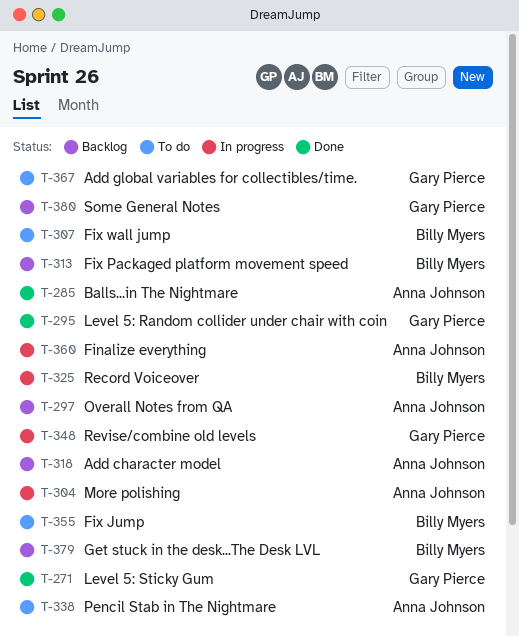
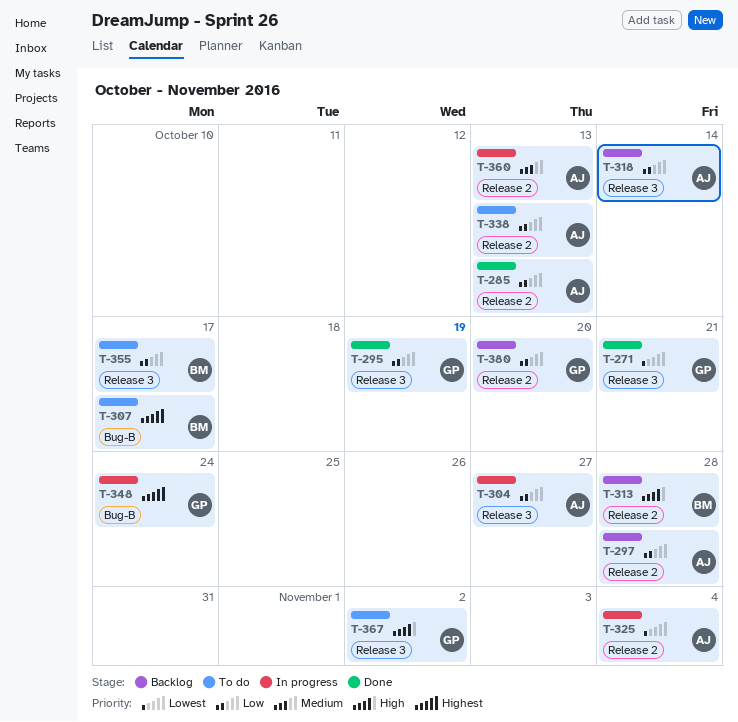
T-325, owner: Billy Myers -> Anna Johnson
T-379: present -> none

